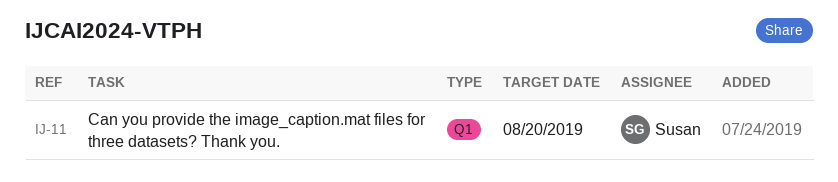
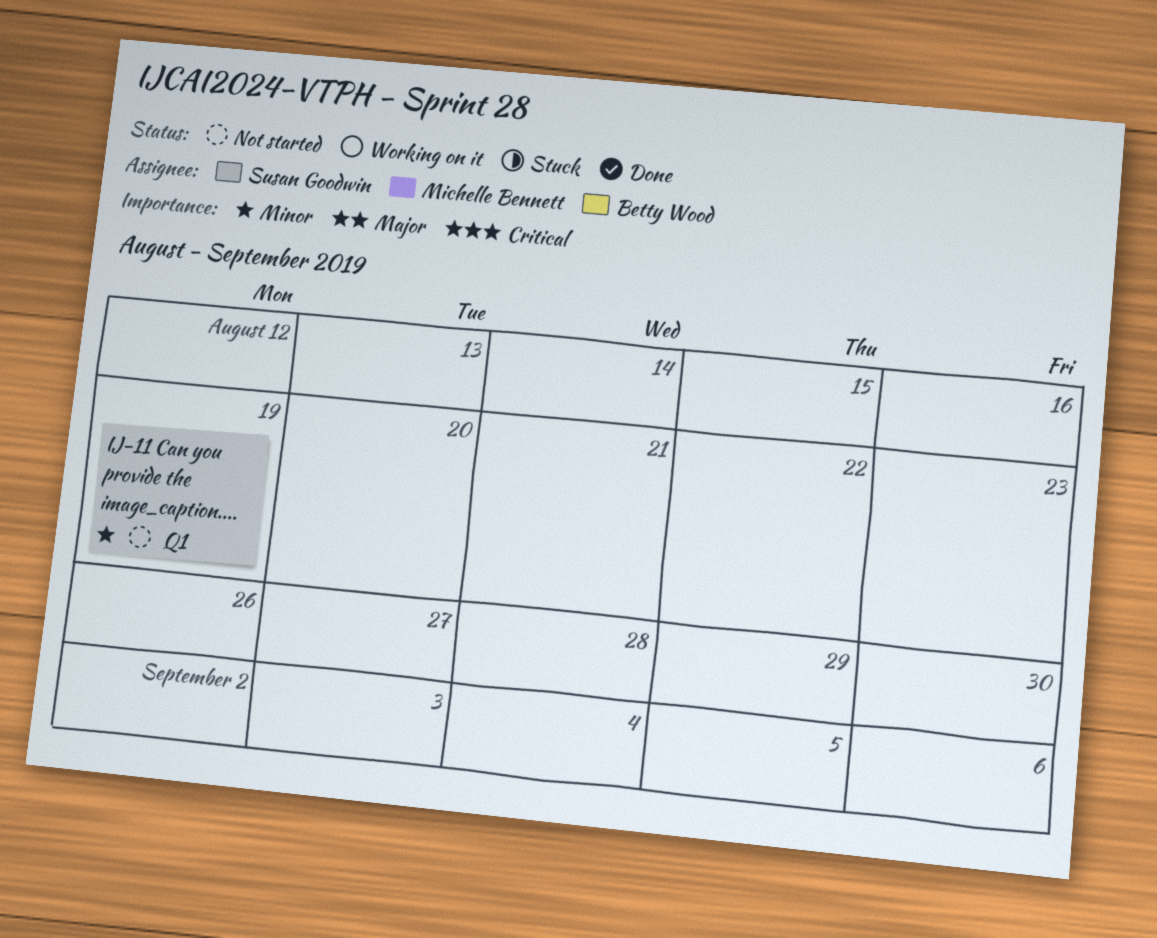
IJ-11, due: Aug 20 -> Aug 19

